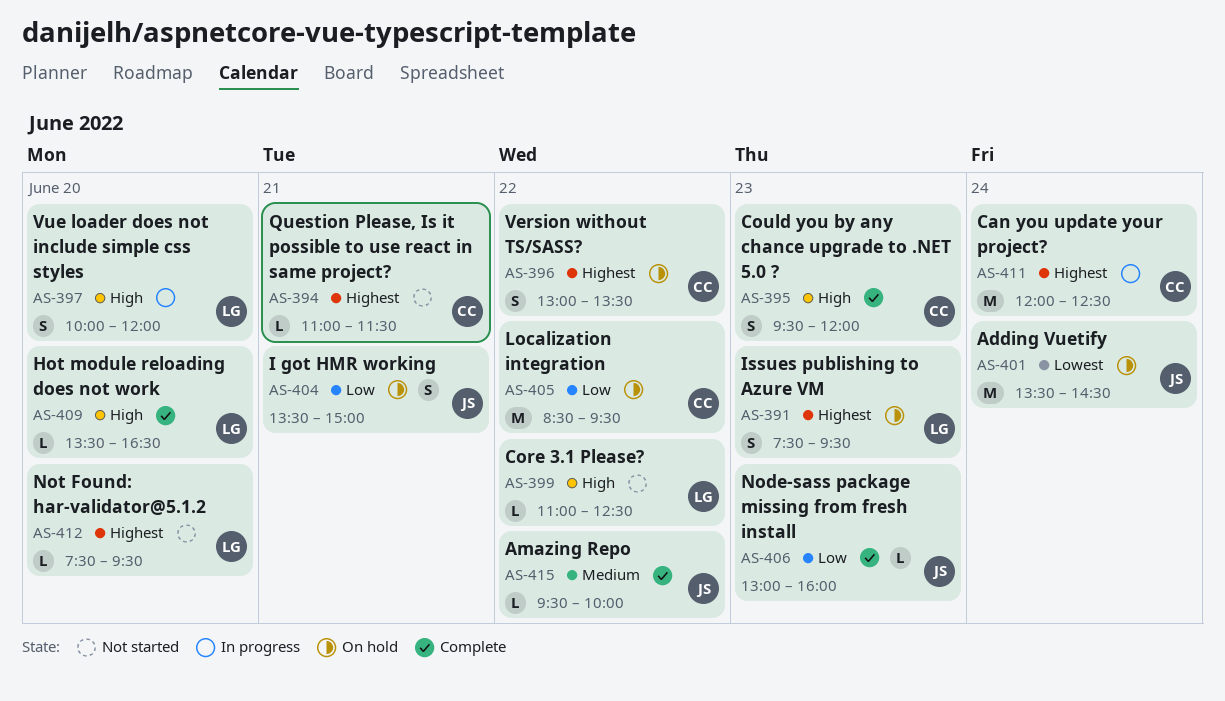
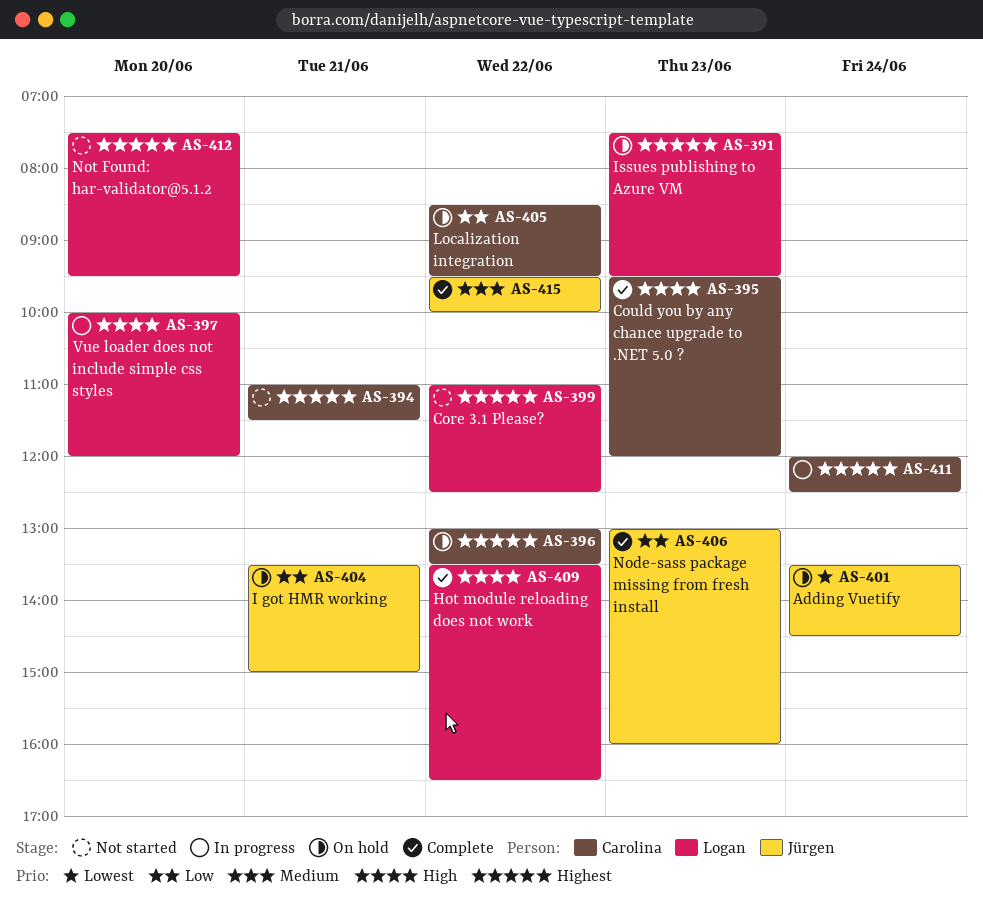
AS-399, priority: High -> Highest
AS-409, day: Jun 20 -> Jun 22

